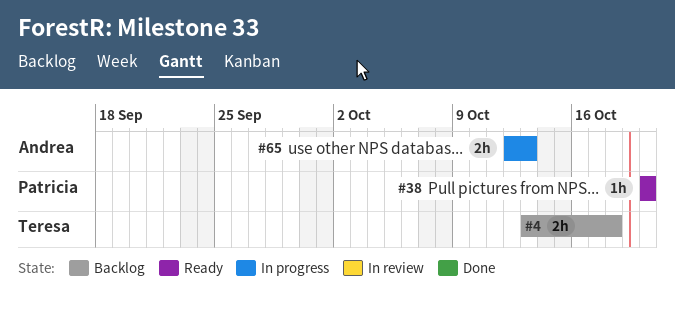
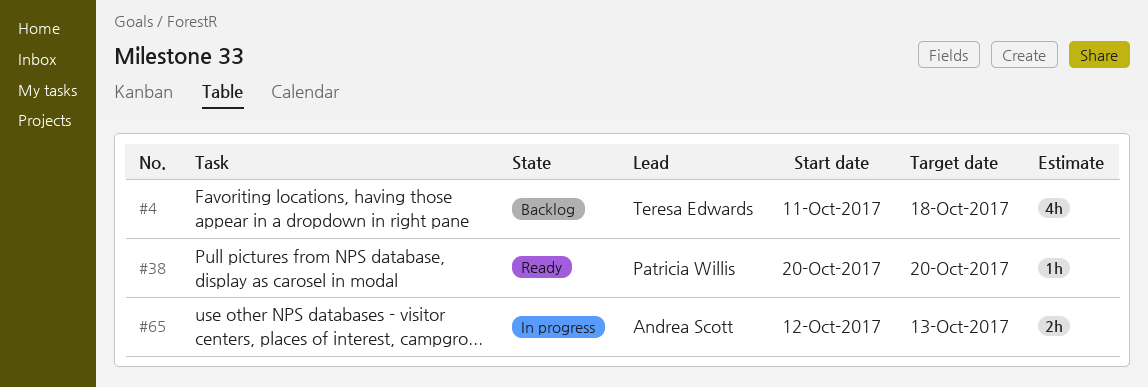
#4, estimate: 2h -> 4h
#4, start: Oct 13 -> Oct 11

